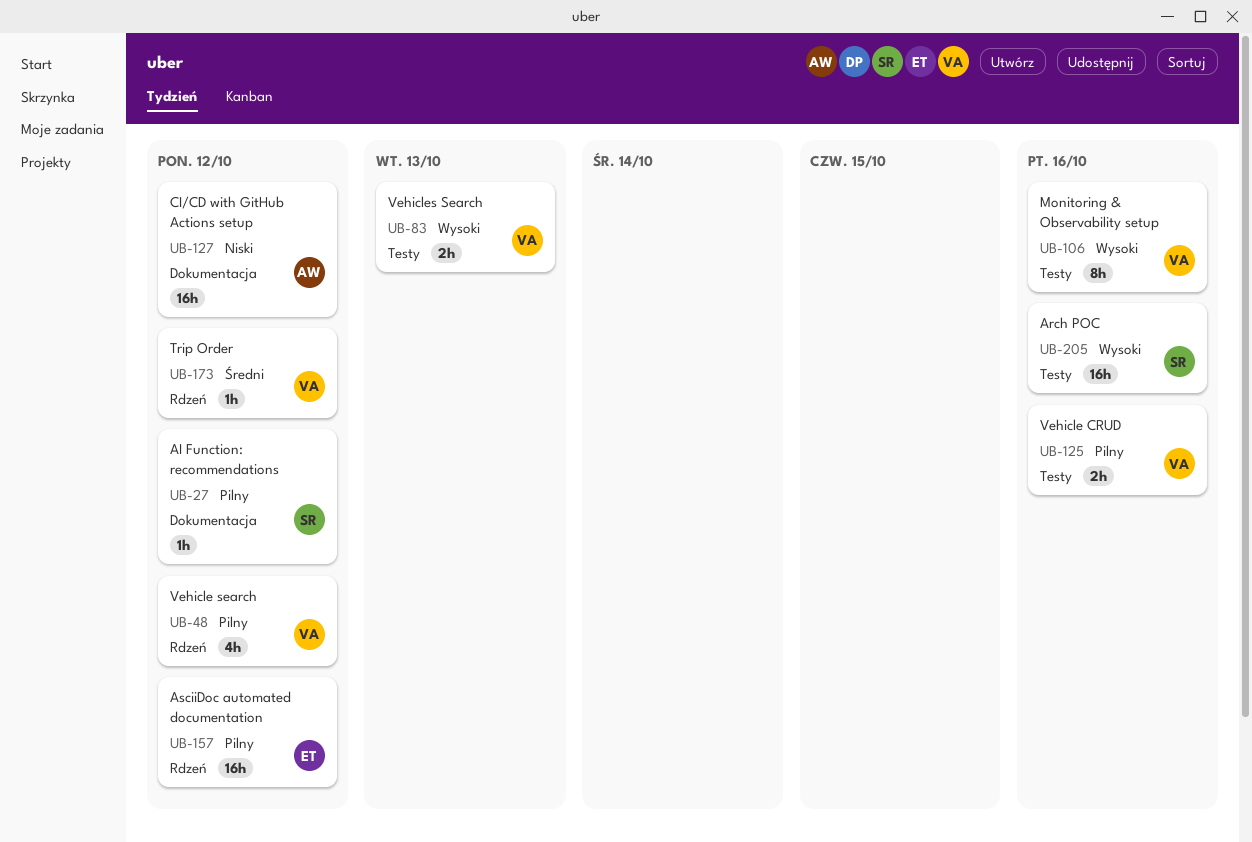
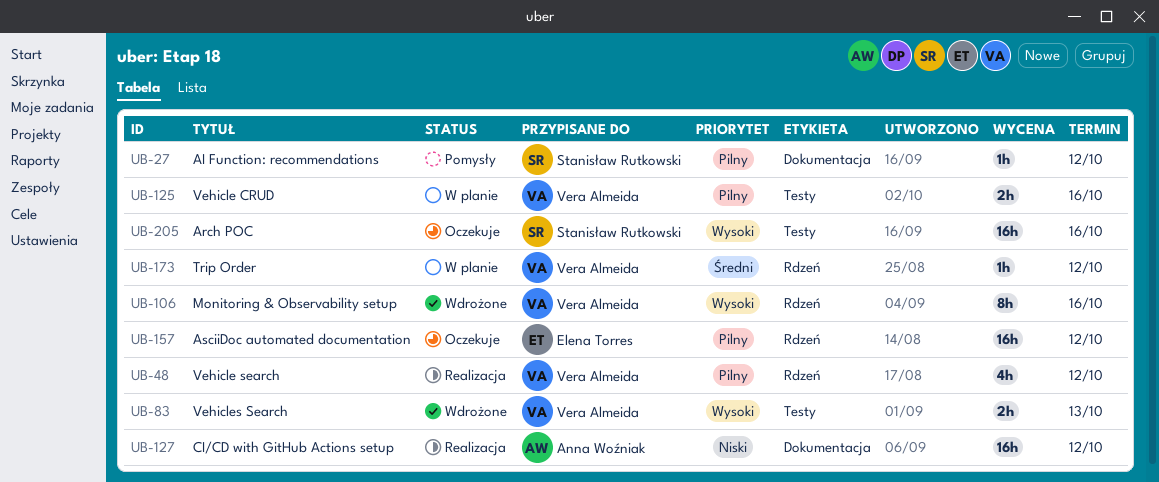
UB-106, label: Testy -> Rdzeń

